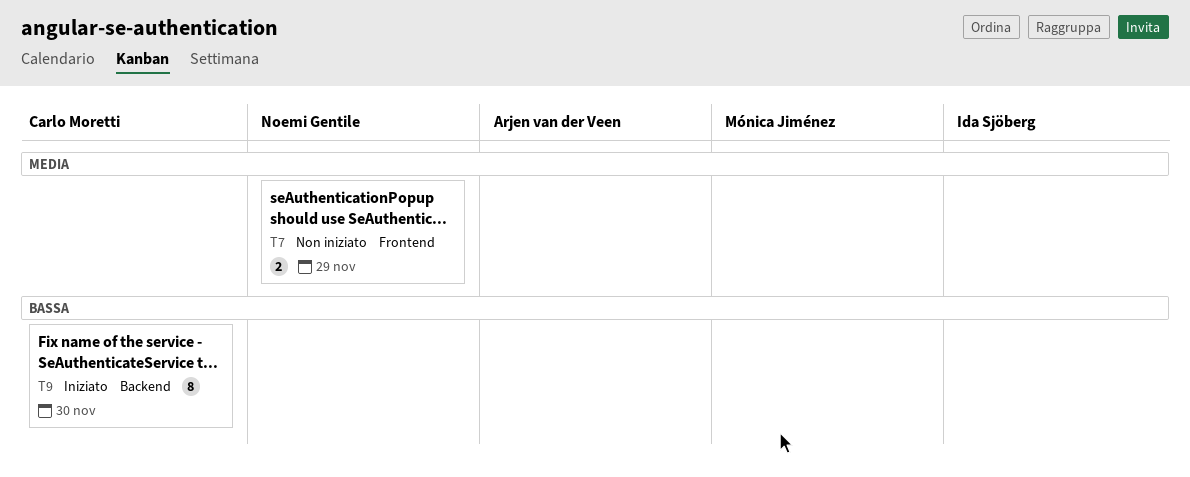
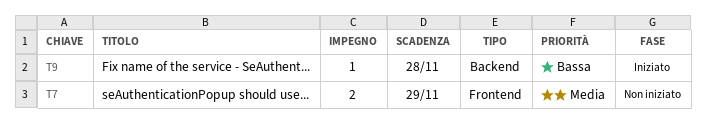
T9, estimate: 8 -> 1
T9, due: Nov 30 -> Nov 28

